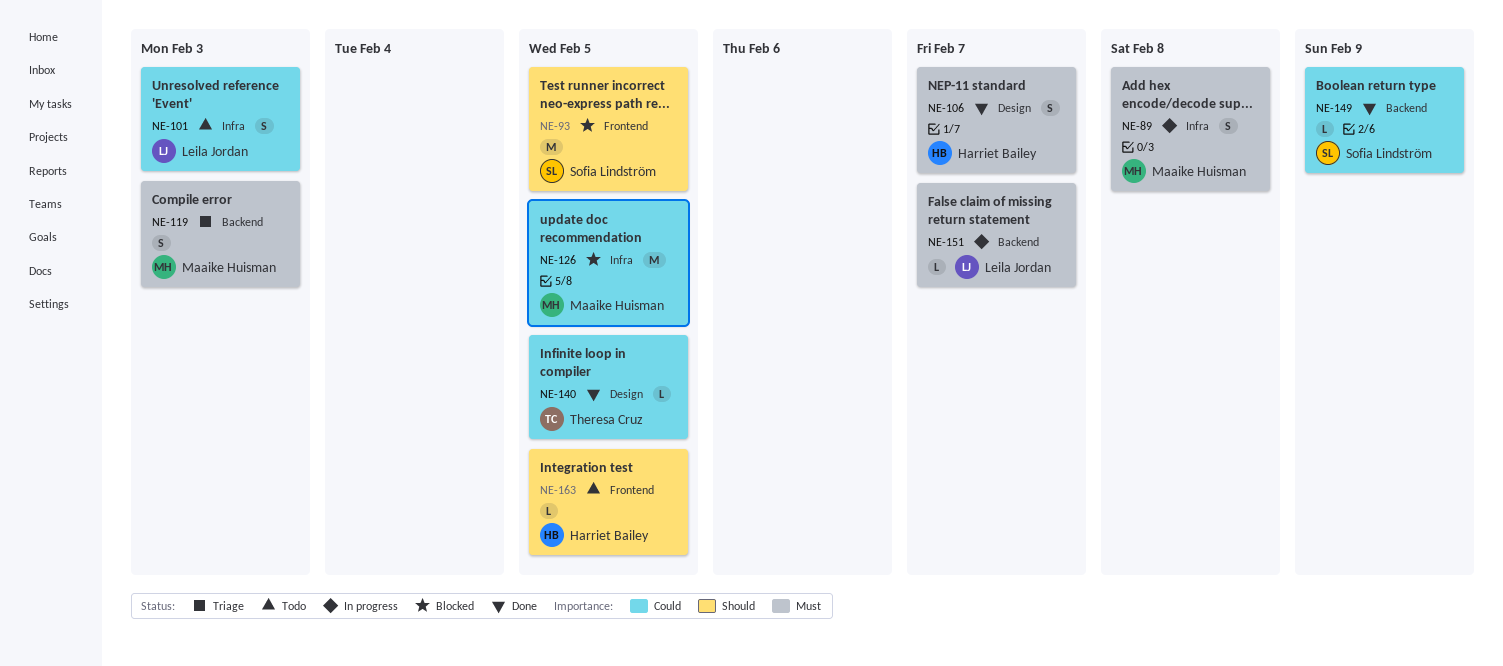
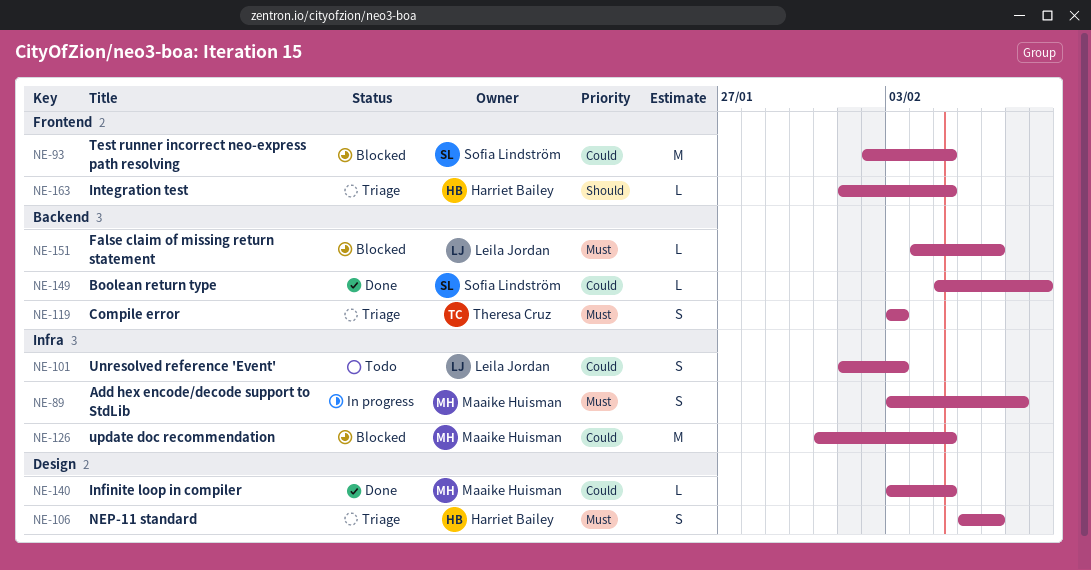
NE-93, priority: Should -> Could
NE-106, status: Done -> Triage
NE-119, owner: Maaike Huisman -> Theresa Cruz
NE-140, owner: Theresa Cruz -> Maaike Huisman
NE-151, status: In progress -> Blocked
NE-163, status: Todo -> Triage

